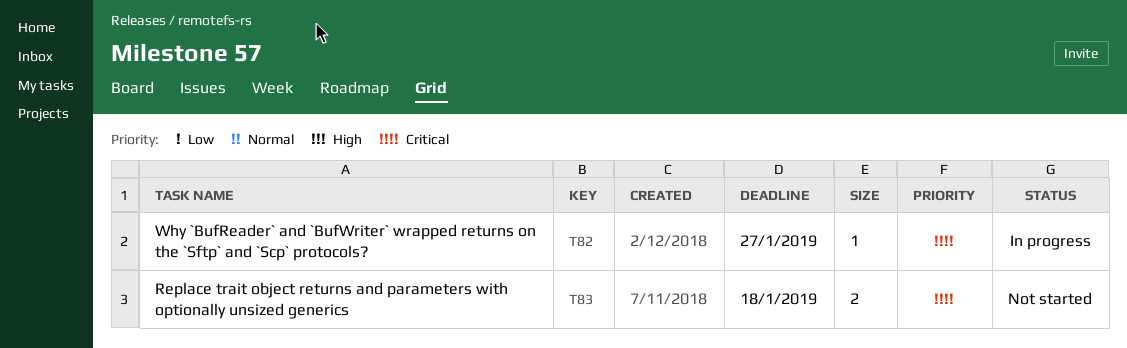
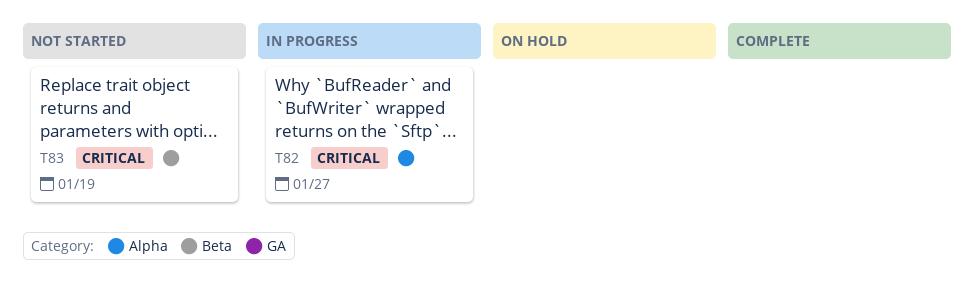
T83, due: Jan 18 -> Jan 19

